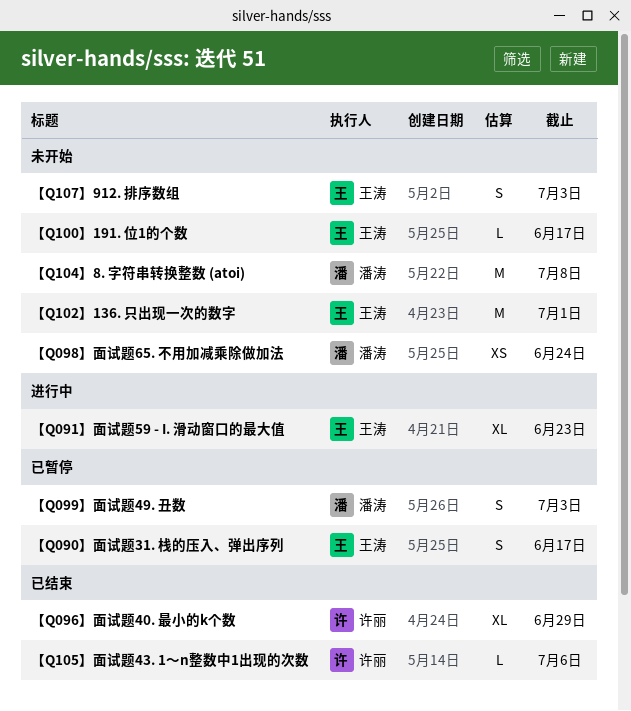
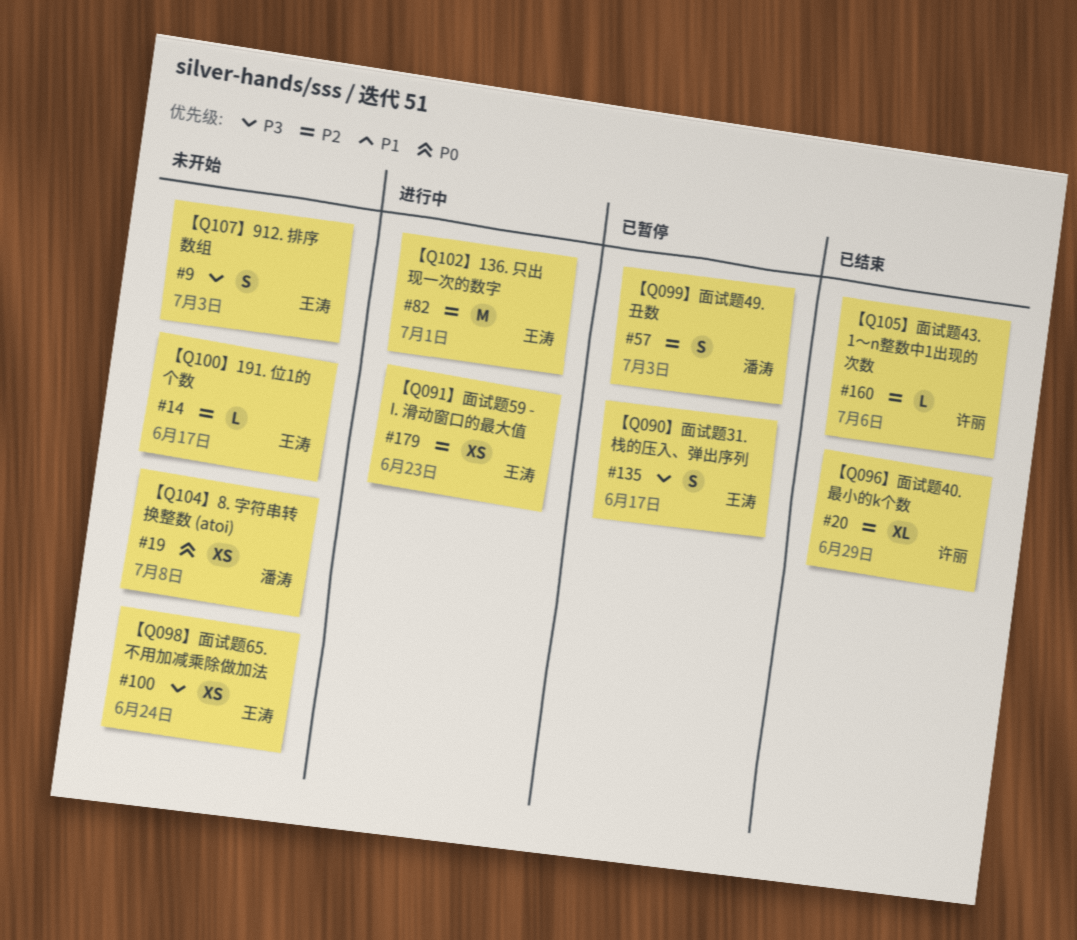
【Q091】面试题59 - I. 滑动窗口的最大值, estimate: XL -> XS
【Q098】面试题65. 不用加减乘除做加法, owner: 潘涛 -> 王涛
【Q102】136. 只出现一次的数字, status: 未开始 -> 进行中
【Q104】8. 字符串转换整数 (atoi), estimate: M -> XS

